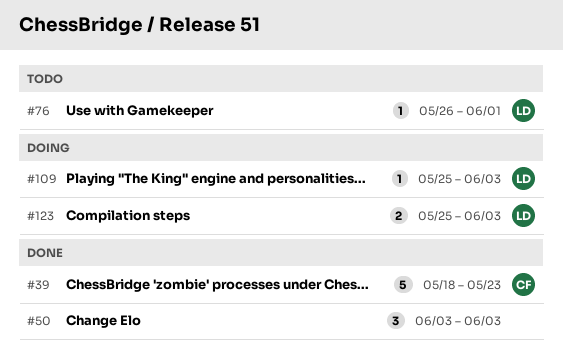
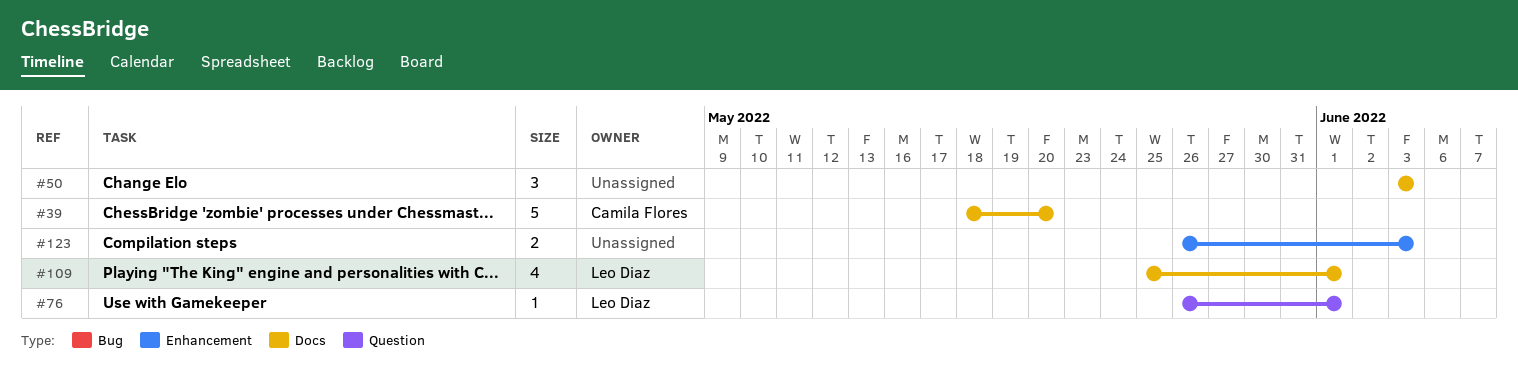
#39, due: May 23 -> May 20
#109, estimate: 1 -> 4
#109, due: Jun 3 -> Jun 1
#123, owner: Leo Diaz -> none
#123, start: May 25 -> May 26

